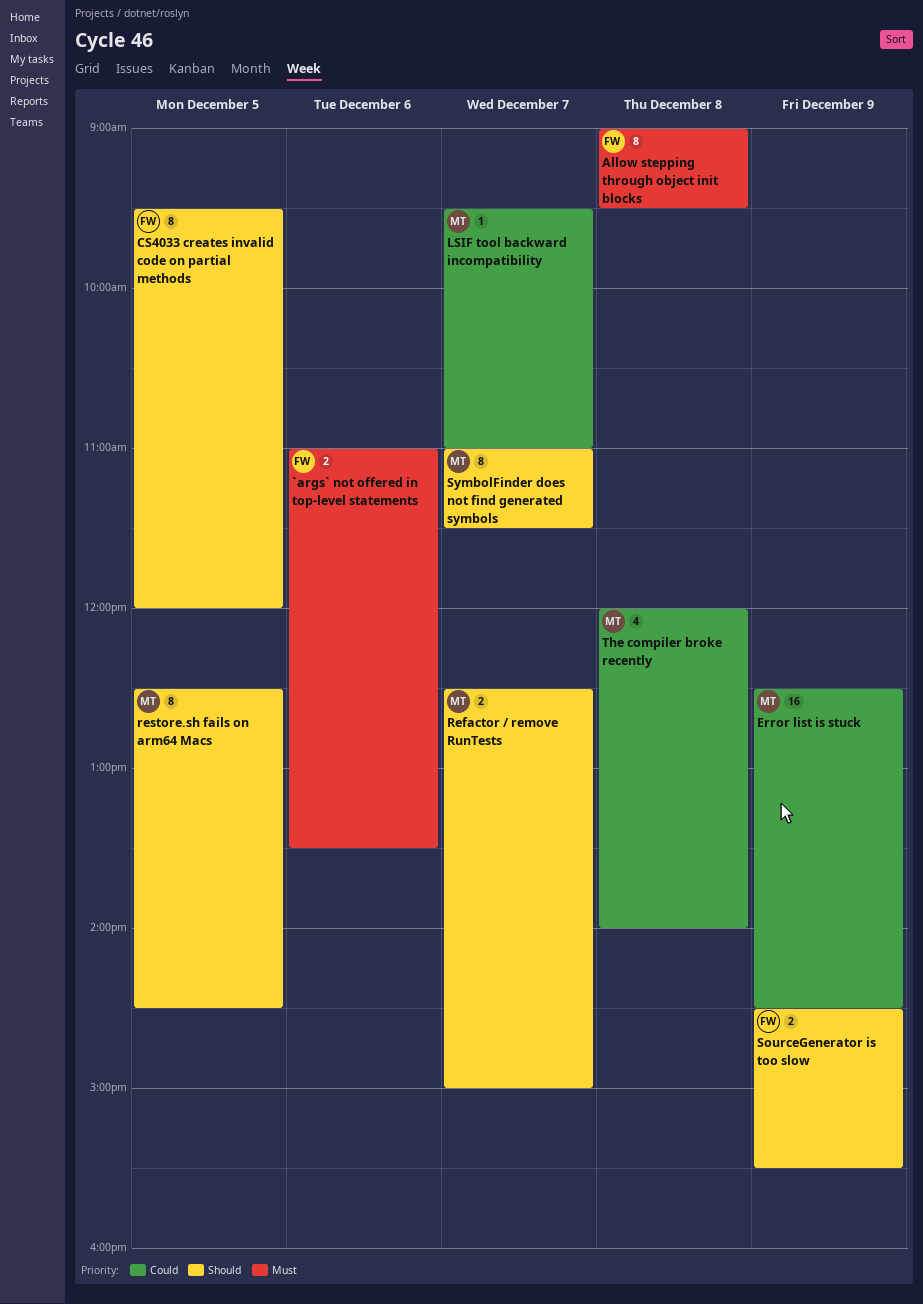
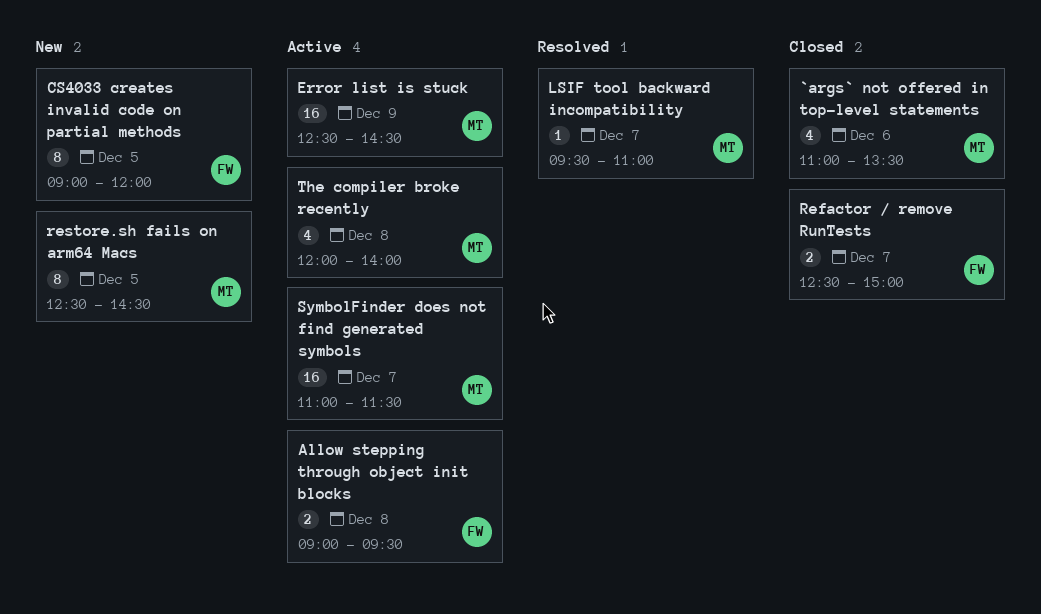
`args` not offered in top-level statements, owner: FW -> MT
`args` not offered in top-level statements, estimate: 2 -> 4
Allow stepping through object init blocks, estimate: 8 -> 2
CS4033 creates invalid code on partial methods, begins: 09:30 -> 09:00
Refactor / remove RunTests, owner: MT -> FW
SourceGenerator is too slow: present -> none
SymbolFinder does not find generated symbols, estimate: 8 -> 16

